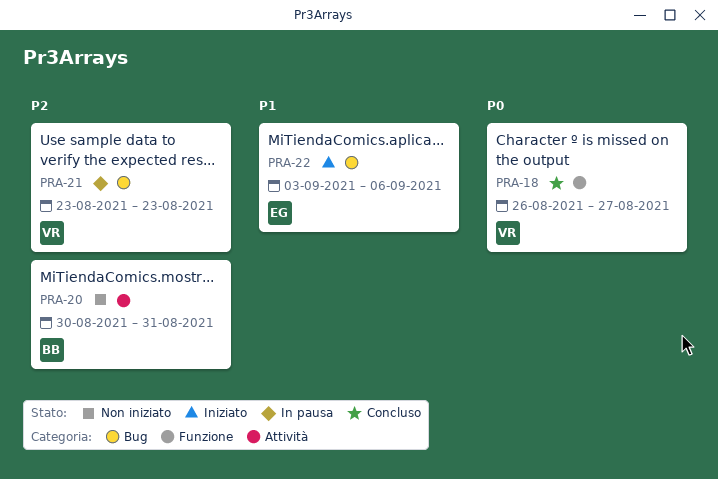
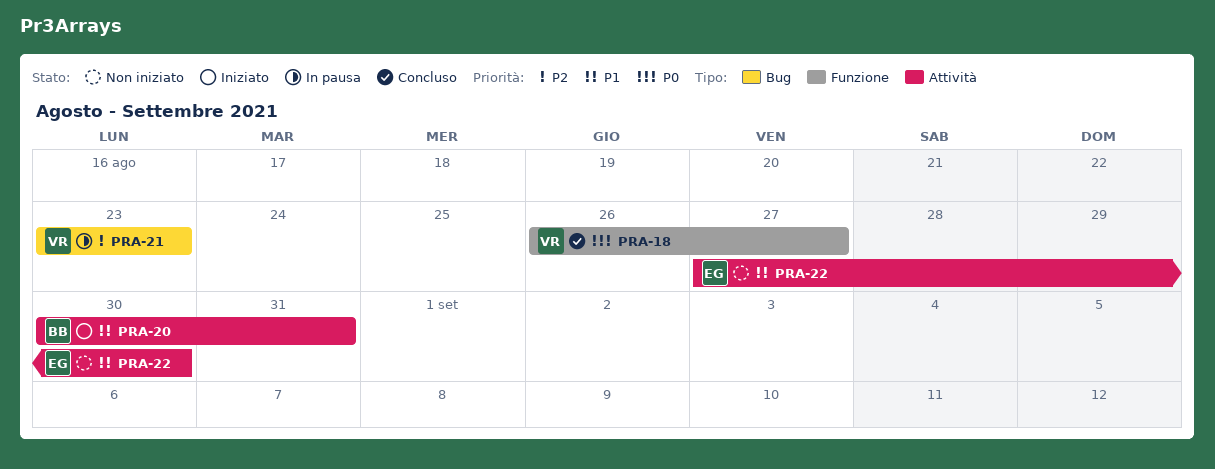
PRA-20, status: Non iniziato -> Iniziato
PRA-20, priority: P2 -> P1
PRA-22, status: Iniziato -> Non iniziato
PRA-22, label: Bug -> Attività
PRA-22, start: Sep 3 -> Aug 27
PRA-22, due: Sep 6 -> Aug 30

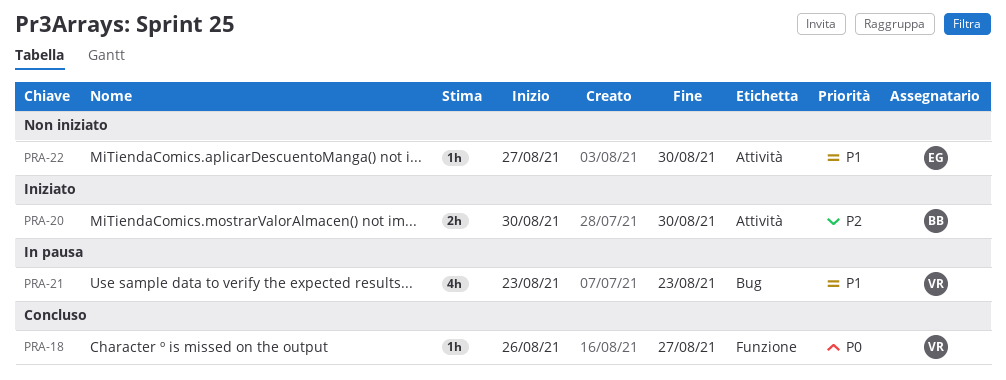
PRA-20, priority: P1 -> P2
PRA-20, due: Aug 31 -> Aug 30
PRA-21, priority: P2 -> P1

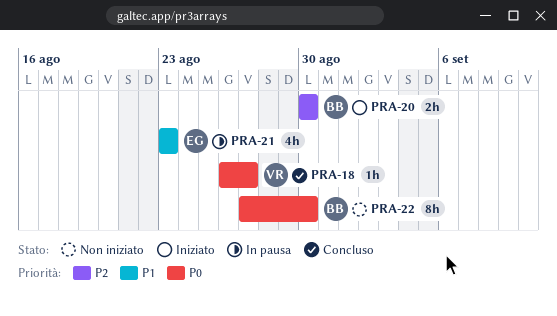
PRA-21, owner: VR -> EG
PRA-22, owner: EG -> BB
PRA-22, priority: P1 -> P0
PRA-22, estimate: 1h -> 8h

